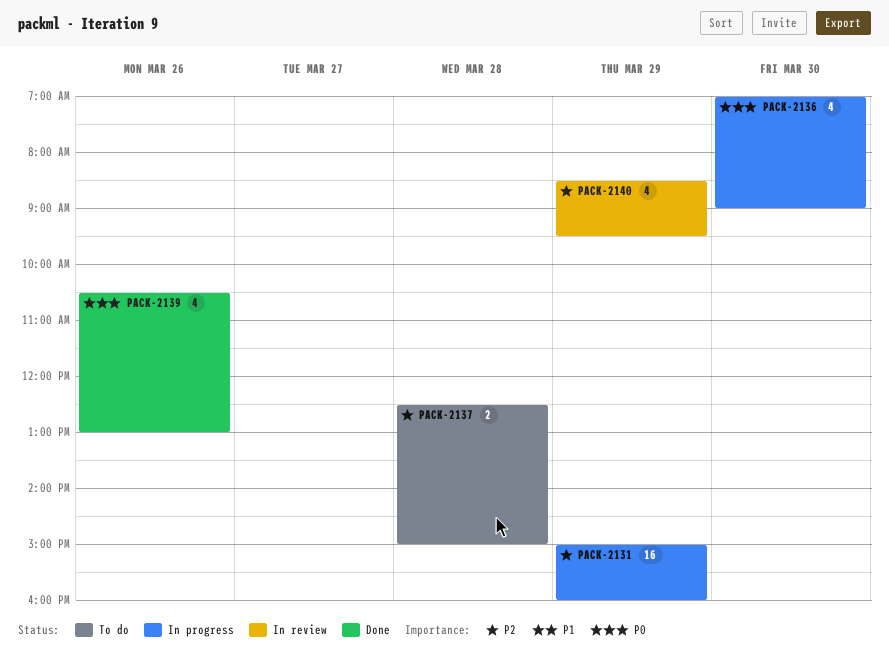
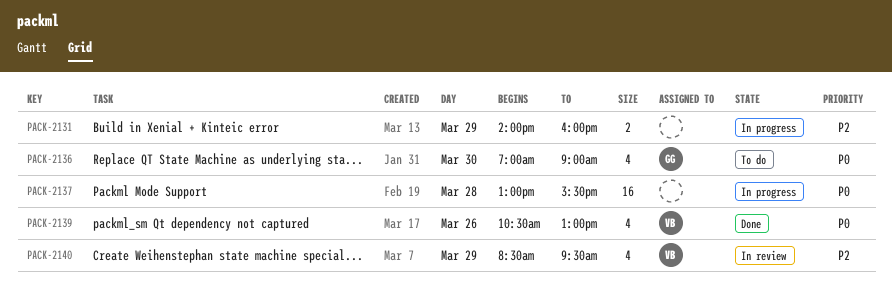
PACK-2131, estimate: 16 -> 2
PACK-2131, begins: 15:00 -> 14:00
PACK-2136, status: In progress -> To do
PACK-2137, status: To do -> In progress
PACK-2137, priority: P2 -> P0
PACK-2137, estimate: 2 -> 16
PACK-2137, begins: 12:30 -> 13:00
PACK-2137, ends: 15:00 -> 15:30

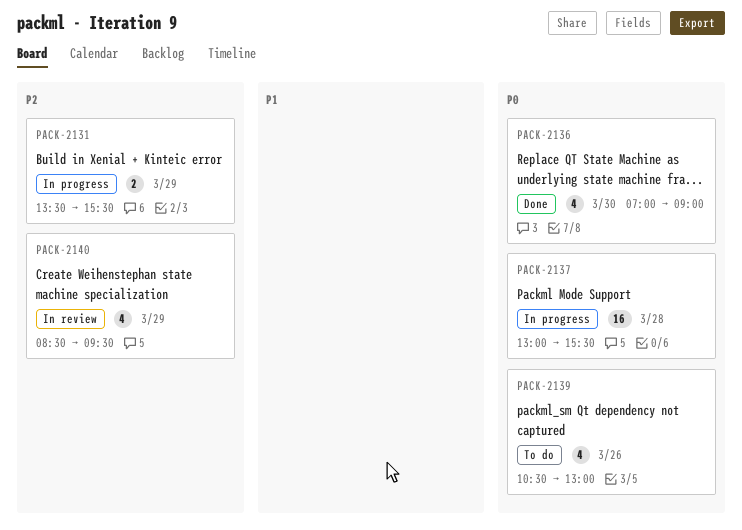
PACK-2131, begins: 14:00 -> 13:30
PACK-2131, ends: 16:00 -> 15:30
PACK-2136, status: To do -> Done
PACK-2139, status: Done -> To do

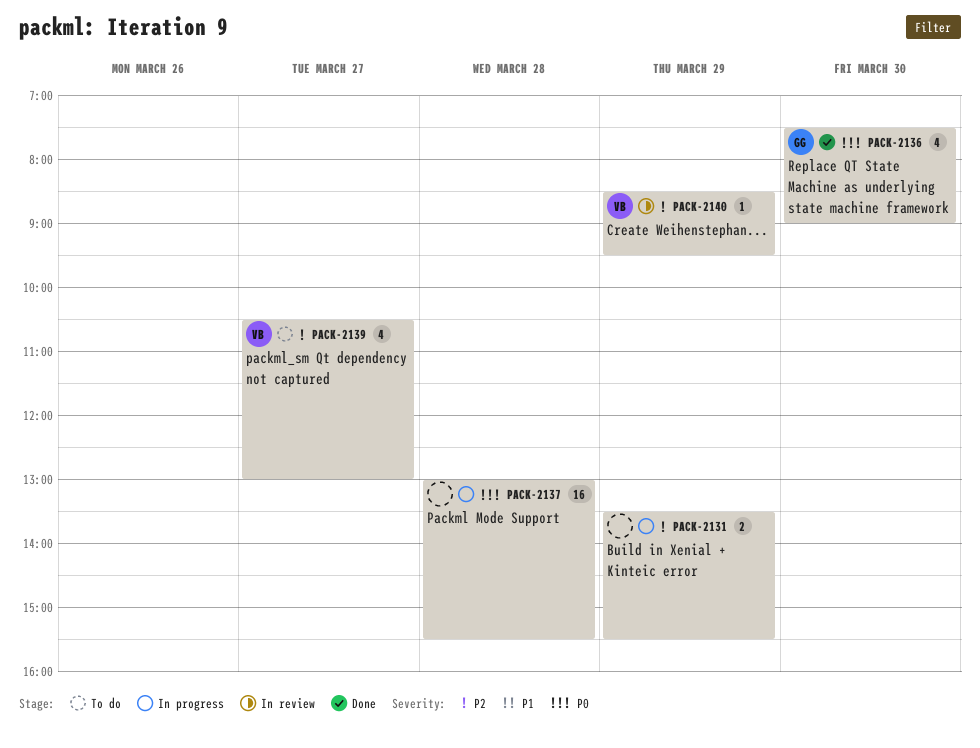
PACK-2136, begins: 07:00 -> 07:30
PACK-2139, priority: P0 -> P2
PACK-2139, day: Mar 26 -> Mar 27
PACK-2140, estimate: 4 -> 1

